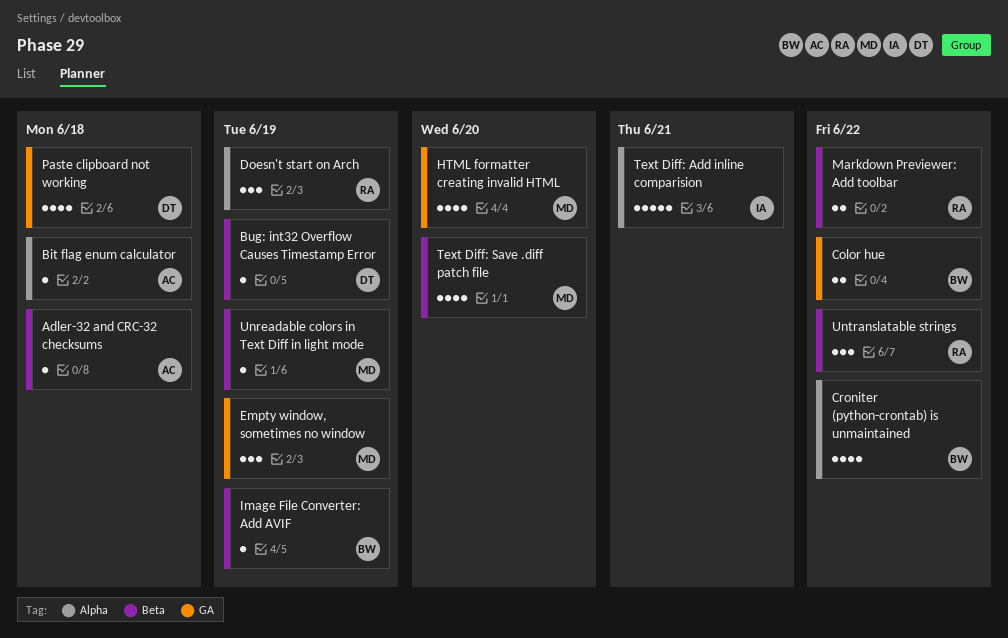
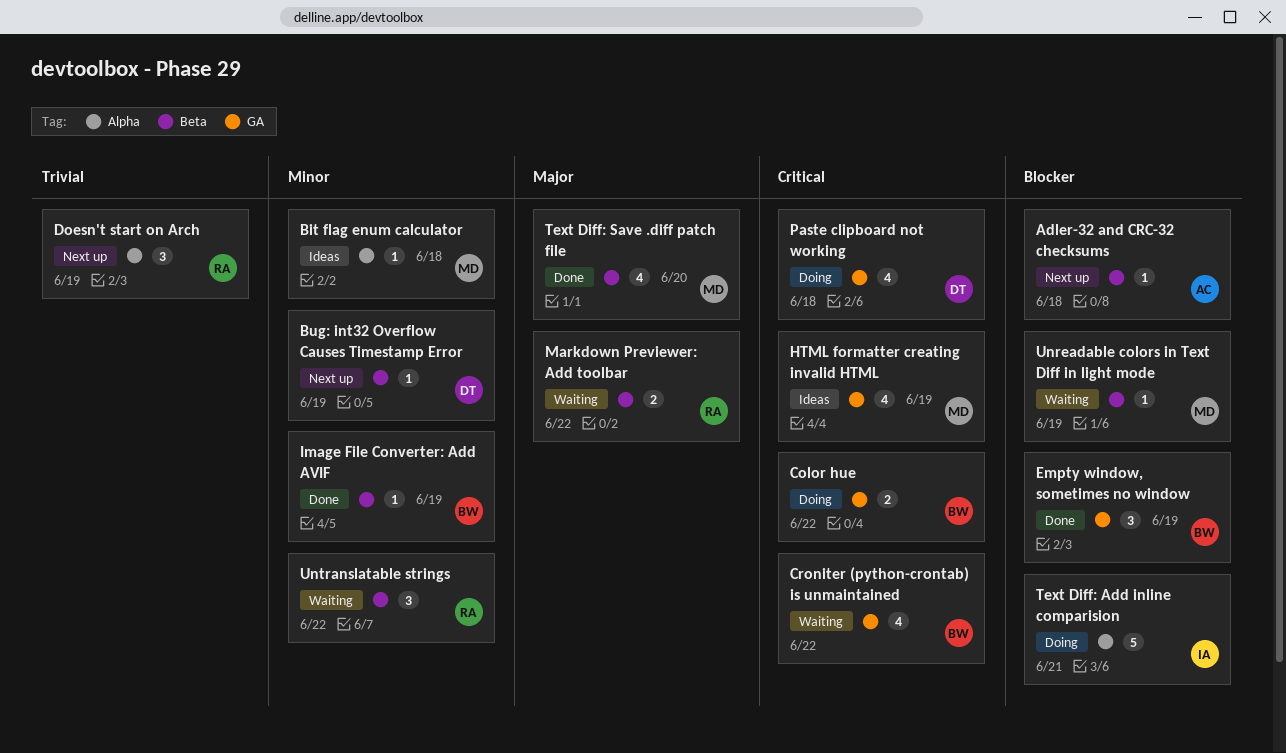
Bit flag enum calculator, owner: AC -> MD
Croniter (python-crontab) is unmaintained, label: Alpha -> GA
Empty window, sometimes no window, owner: MD -> BW
HTML formatter creating invalid HTML, due: Jun 20 -> Jun 19

